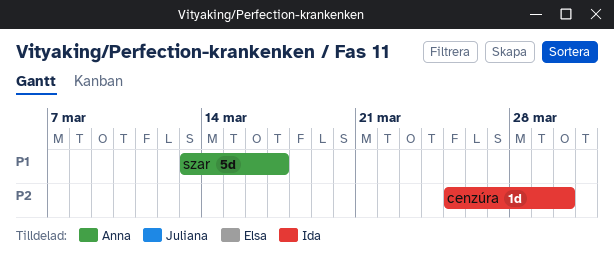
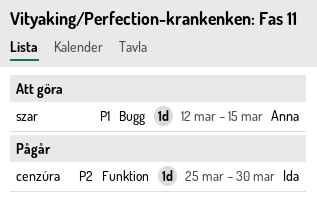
szar, estimate: 5d -> 1d
szar, start: Mar 13 -> Mar 12
szar, due: Mar 17 -> Mar 15

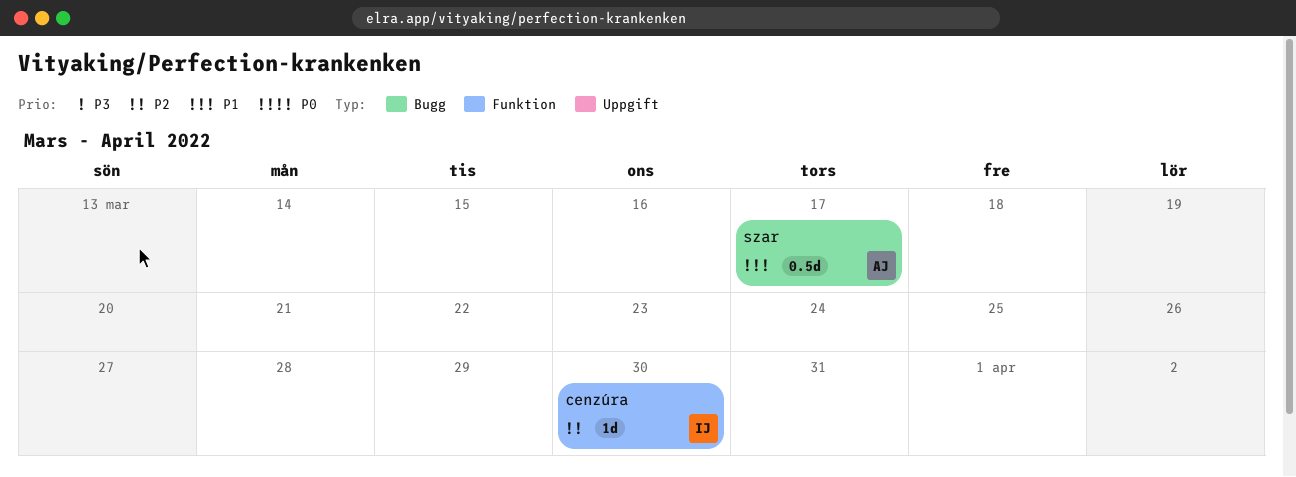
szar, estimate: 1d -> 0.5d
szar, due: Mar 15 -> Mar 17

